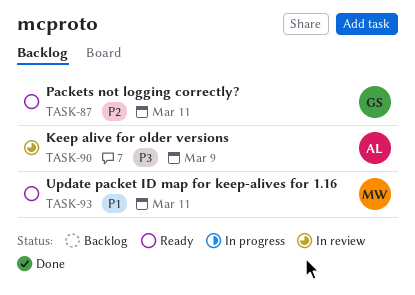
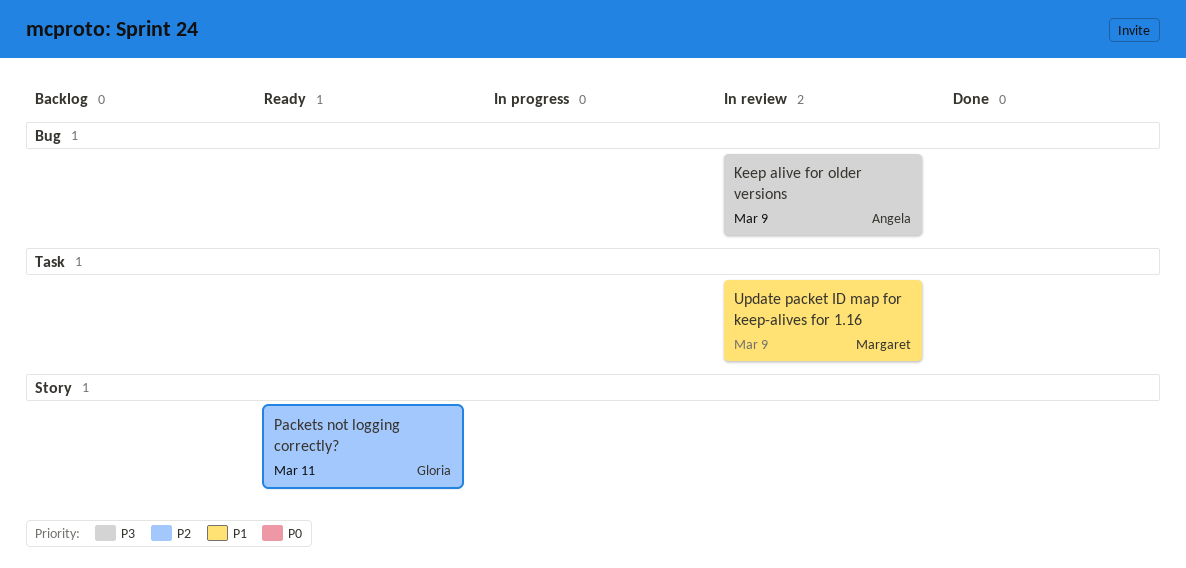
Update packet ID map for keep-alives for 1.16, status: Ready -> In review
Update packet ID map for keep-alives for 1.16, due: Mar 11 -> Mar 9

